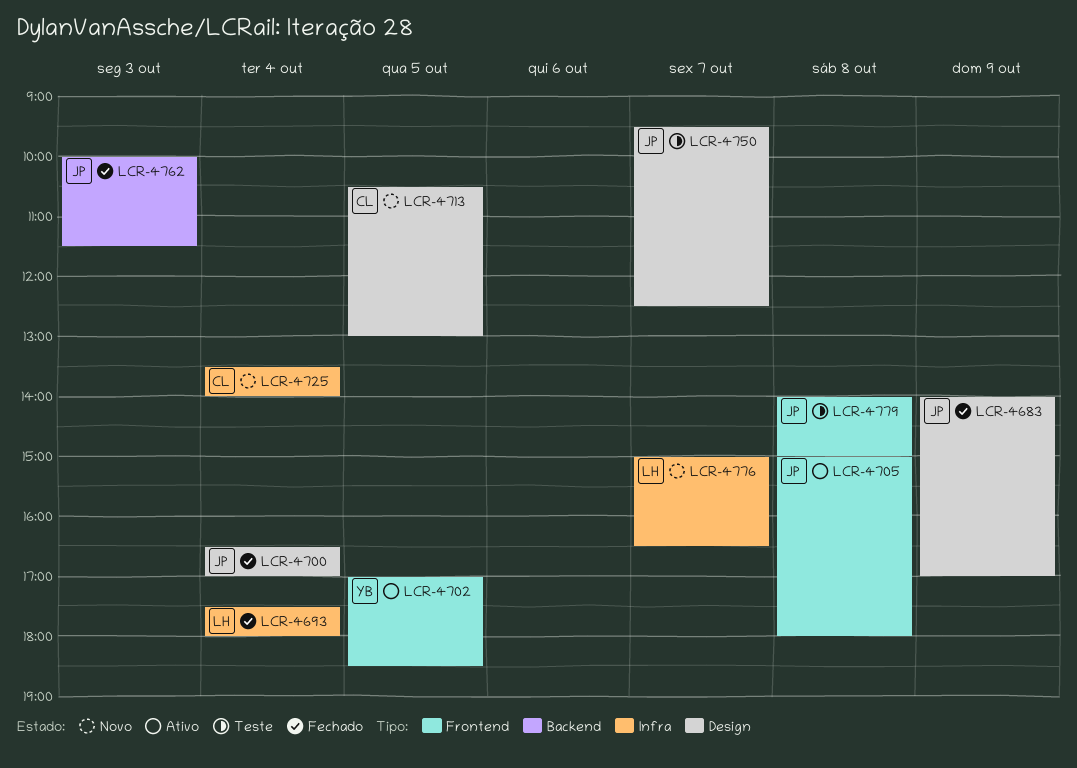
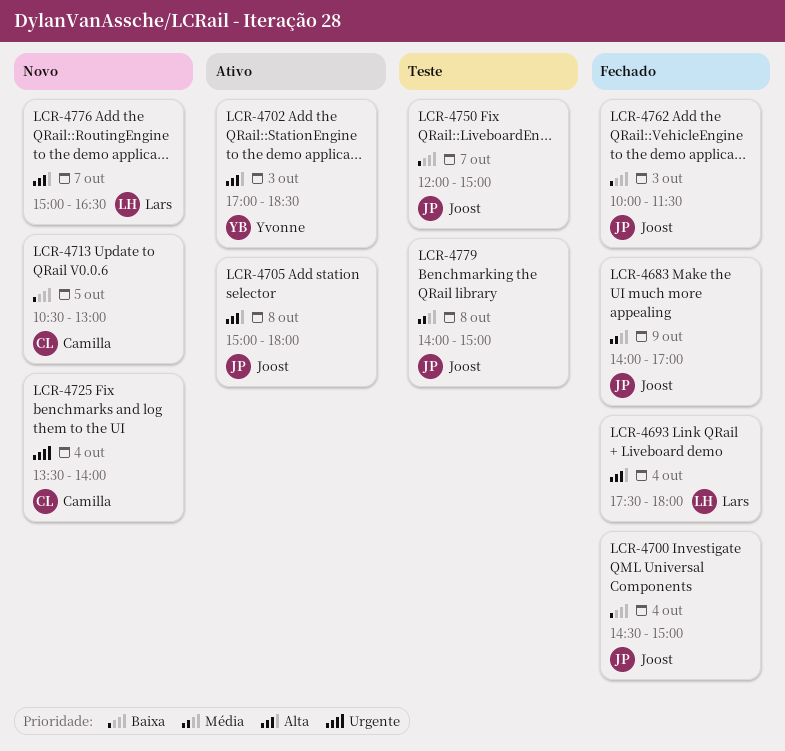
LCR-4700, begins: 16:30 -> 14:30
LCR-4700, ends: 17:00 -> 15:00
LCR-4702, day: Oct 5 -> Oct 3
LCR-4750, begins: 09:30 -> 12:00
LCR-4750, ends: 12:30 -> 15:00

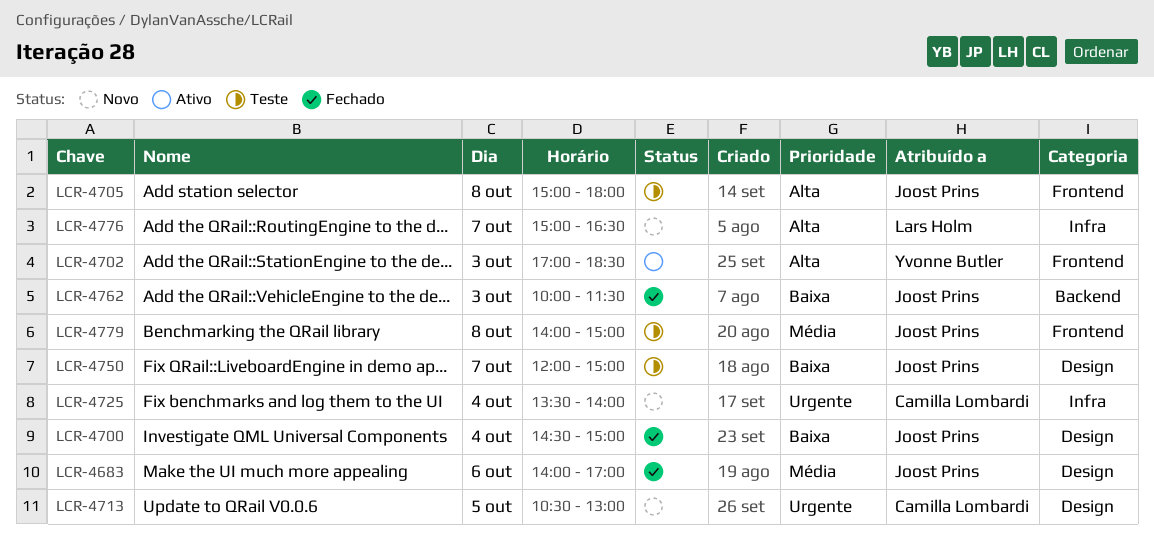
LCR-4683, day: Oct 9 -> Oct 6
LCR-4693: present -> none
LCR-4705, status: Ativo -> Teste
LCR-4713, priority: Baixa -> Urgente

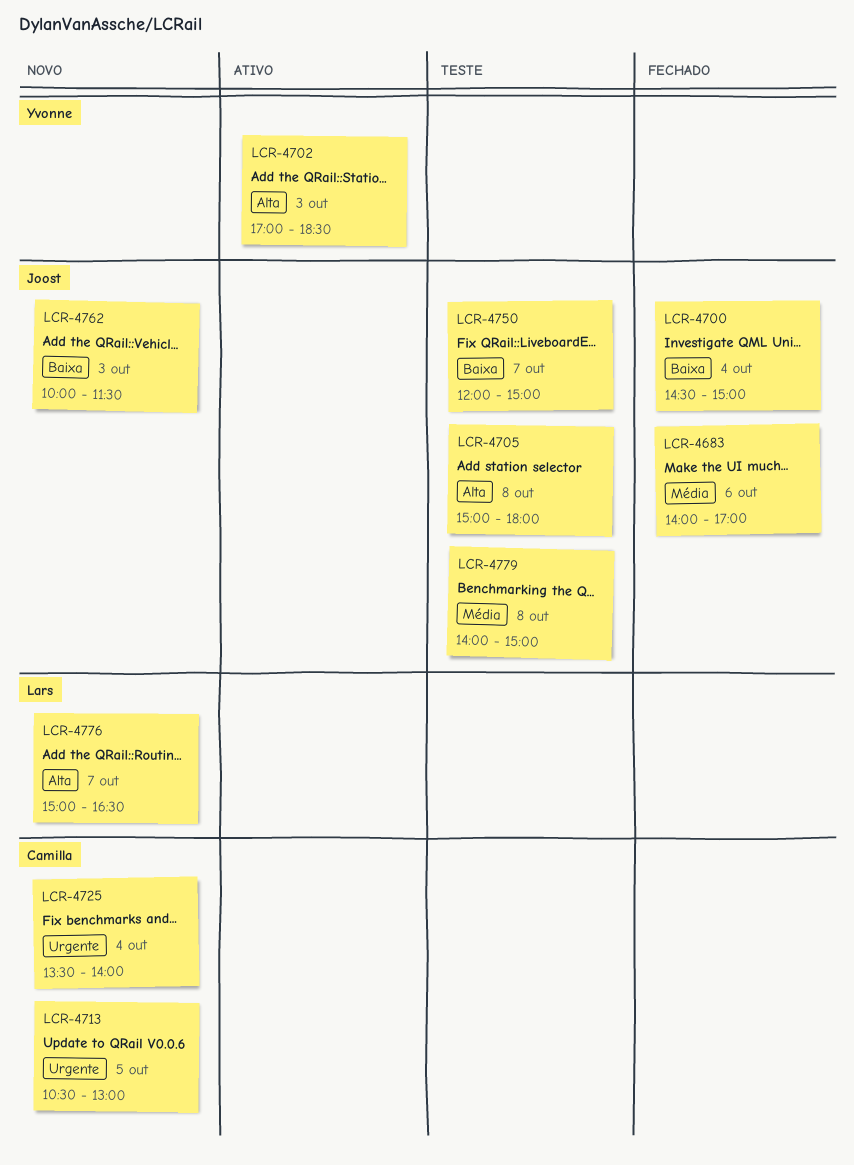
LCR-4762, status: Fechado -> Novo

